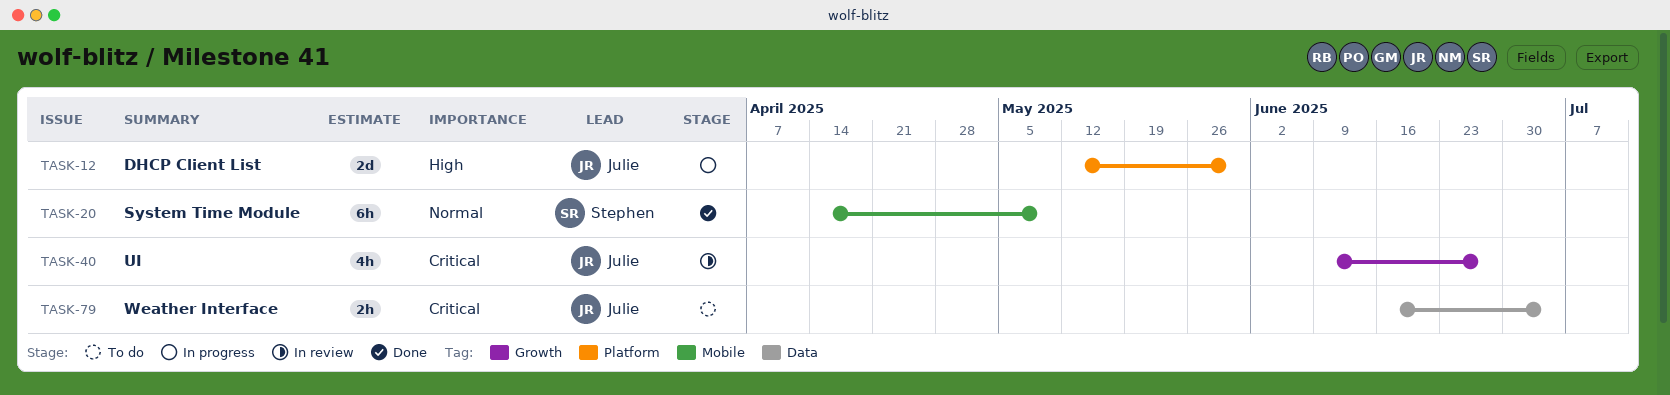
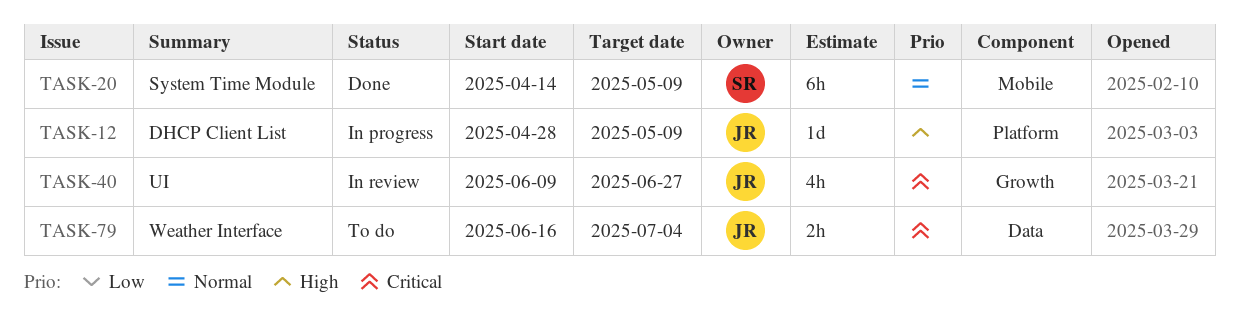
TASK-12, estimate: 2d -> 1d
TASK-12, start: May 12 -> Apr 28
TASK-12, due: May 30 -> May 9

